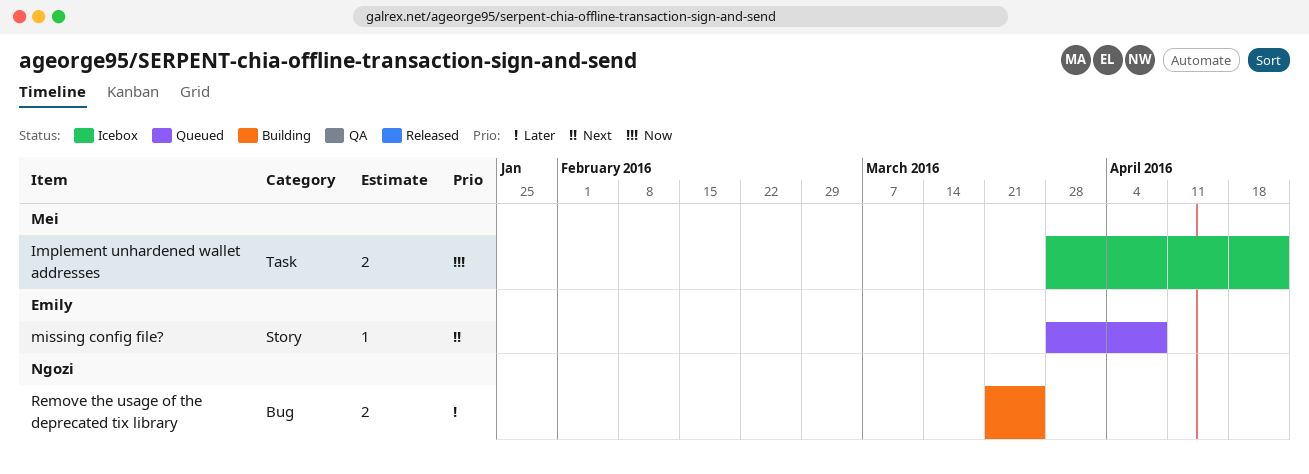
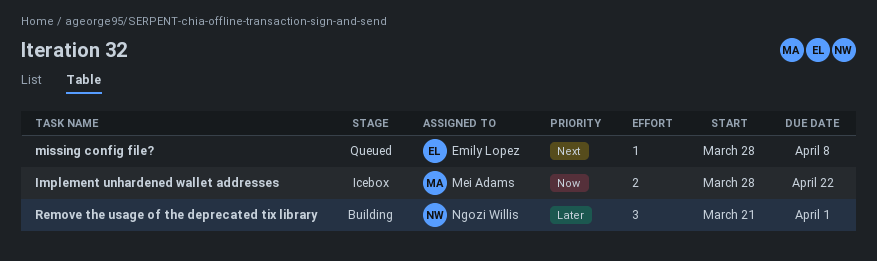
Remove the usage of the deprecated tix library, estimate: 2 -> 3
Remove the usage of the deprecated tix library, due: Mar 25 -> Apr 1

